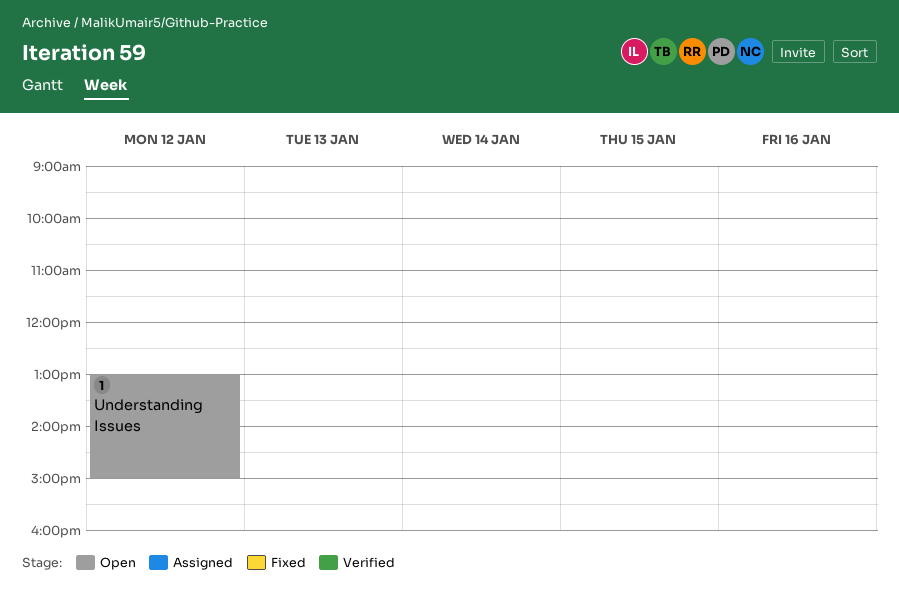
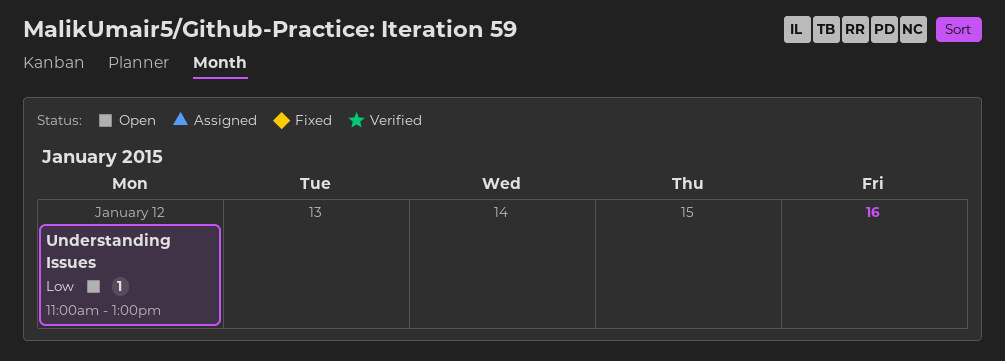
Understanding Issues, begins: 13:00 -> 11:00
Understanding Issues, ends: 15:00 -> 13:00

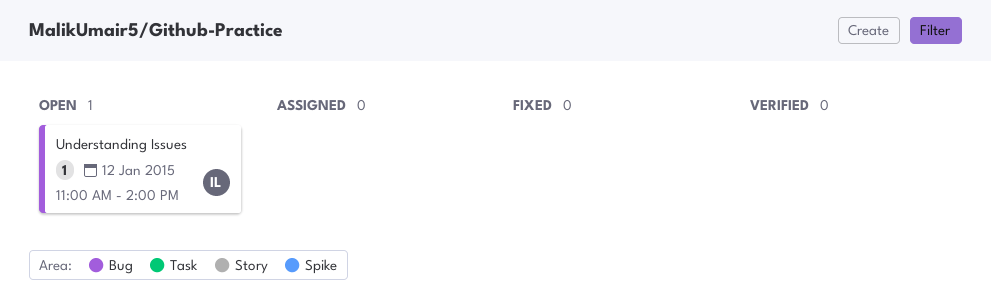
Understanding Issues, ends: 13:00 -> 14:00

